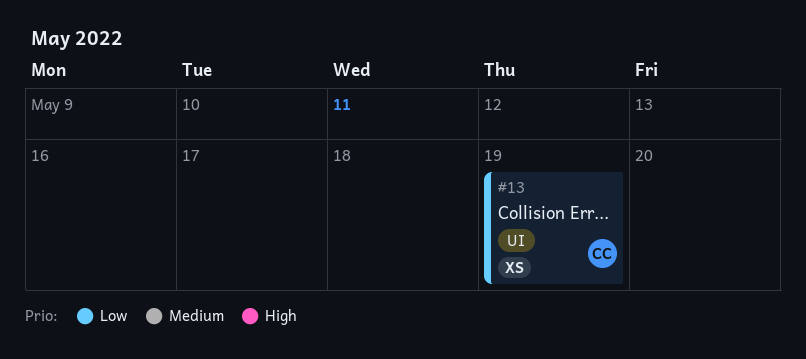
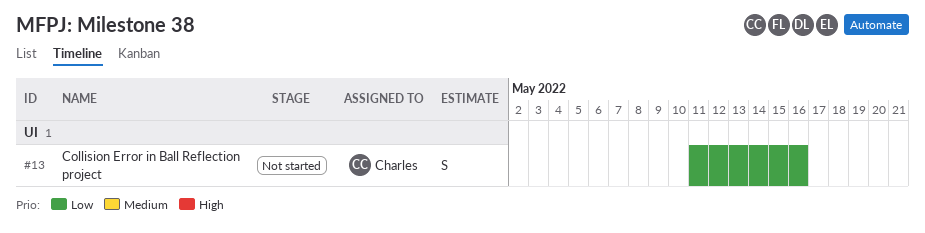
#13, estimate: XS -> S
#13, due: May 19 -> May 16

